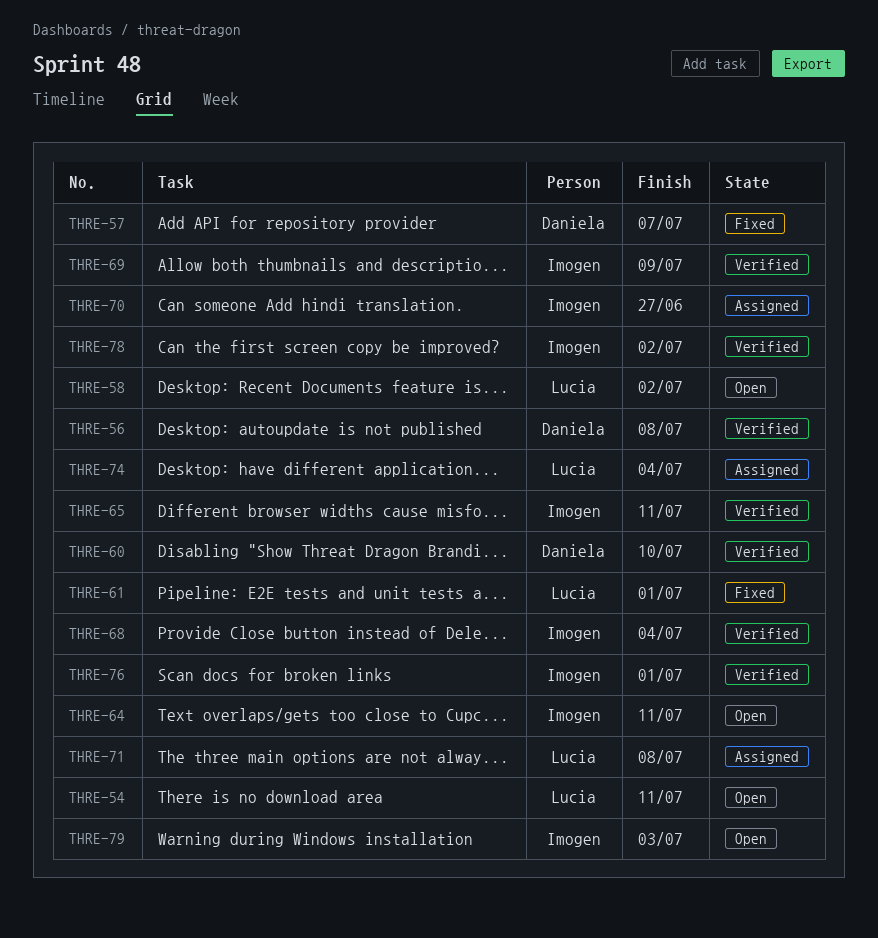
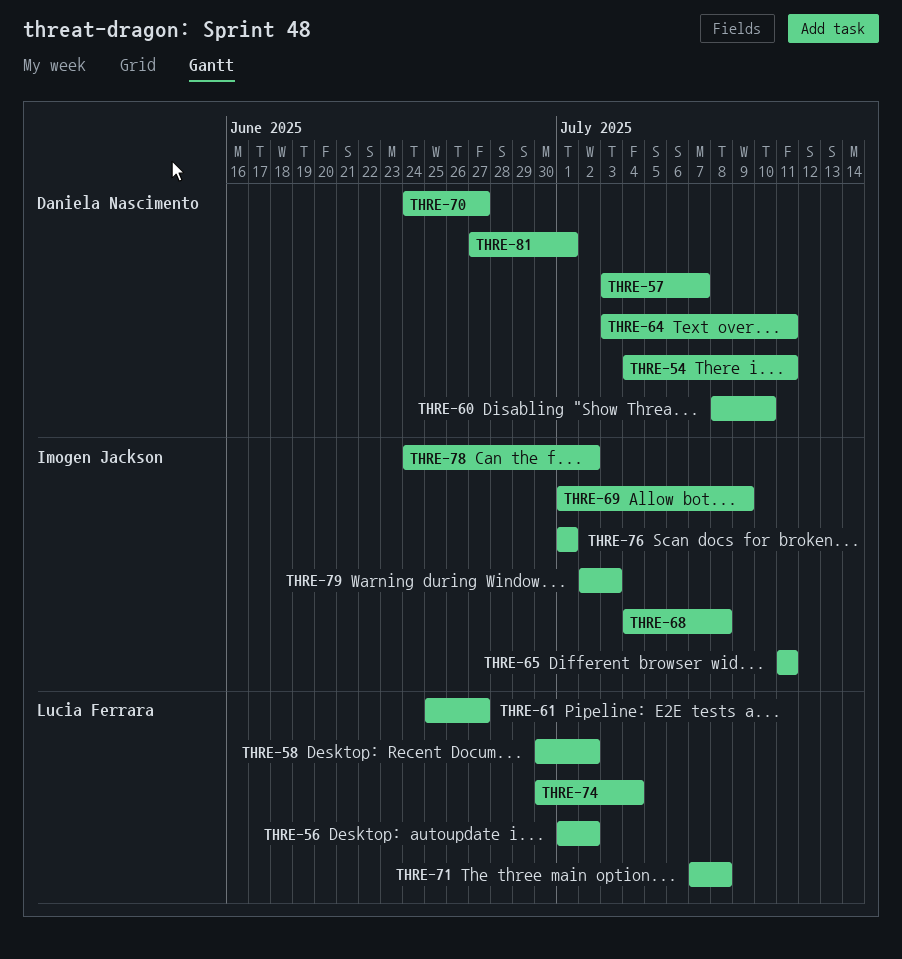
THRE-54, owner: Lucia Ferrara -> Daniela Nascimento
THRE-56, owner: Daniela Nascimento -> Lucia Ferrara
THRE-56, due: Jul 8 -> Jul 2
THRE-61, due: Jul 1 -> Jun 27
THRE-64, owner: Imogen Jackson -> Daniela Nascimento
THRE-68, due: Jul 4 -> Jul 8
THRE-70, owner: Imogen Jackson -> Daniela Nascimento
THRE-81: none -> present

